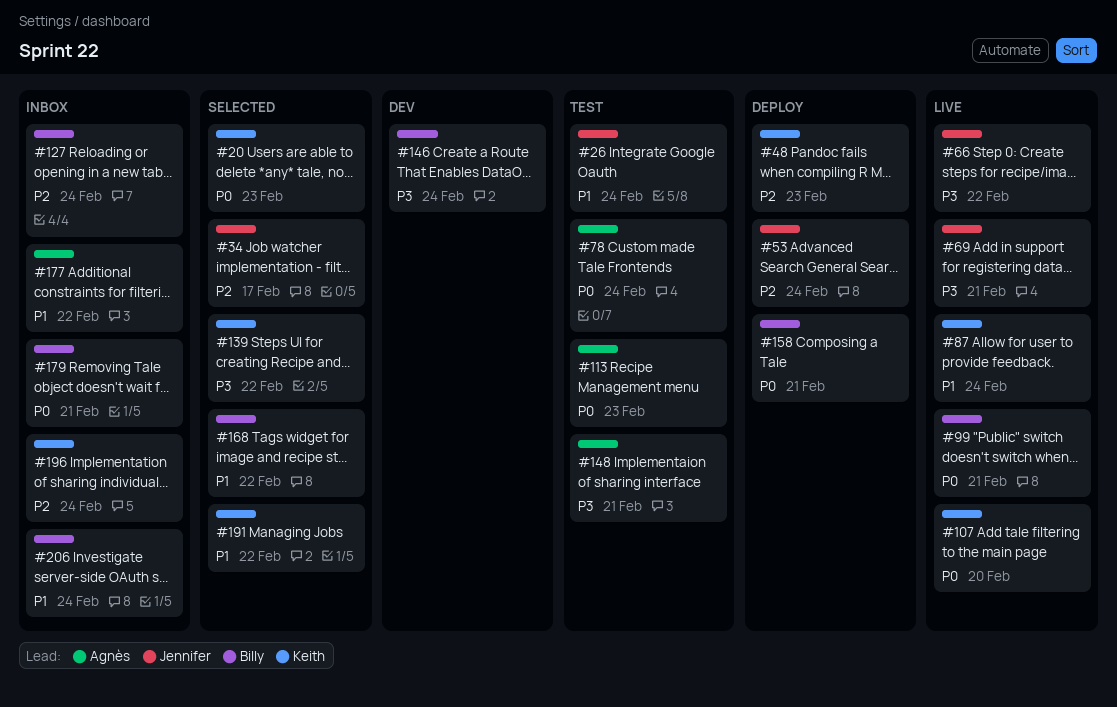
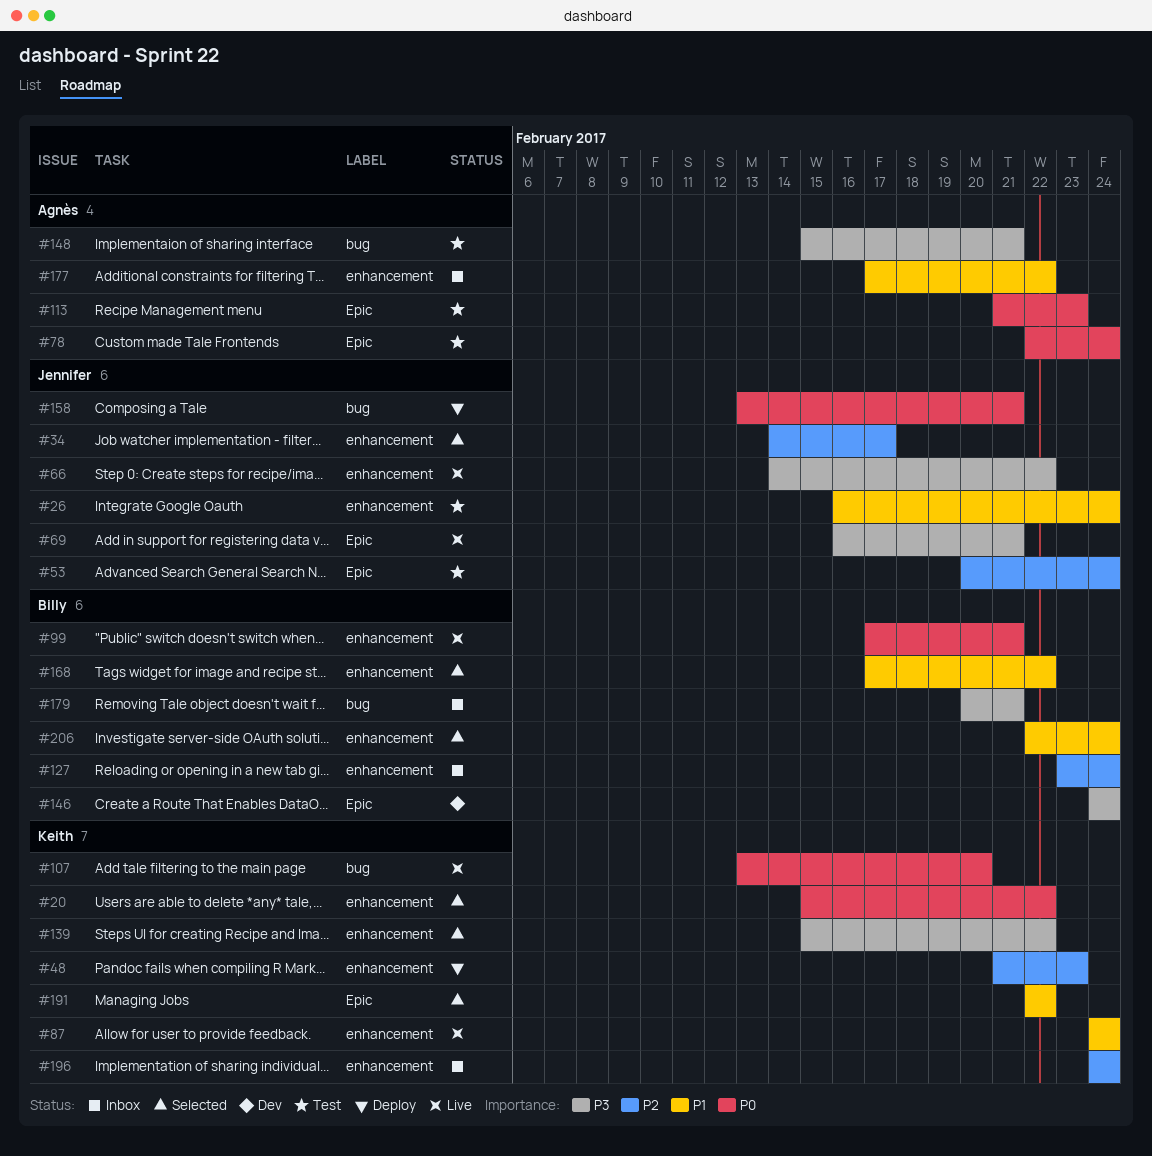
#20, due: Feb 23 -> Feb 22
#53, status: Deploy -> Test
#158, owner: Billy -> Jennifer
#179, priority: P0 -> P3
#206, status: Inbox -> Selected

